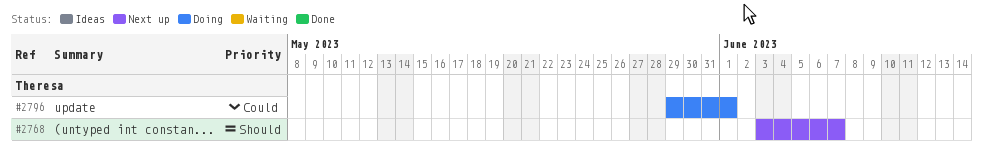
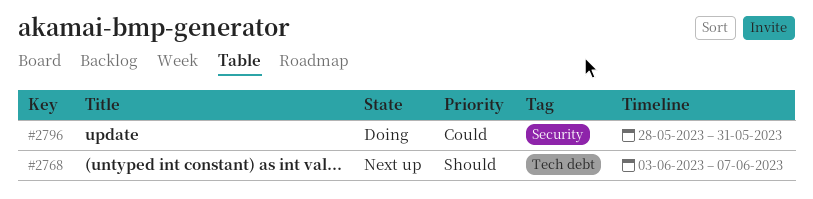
#2796, start: May 29 -> May 28
#2796, due: Jun 1 -> May 31

